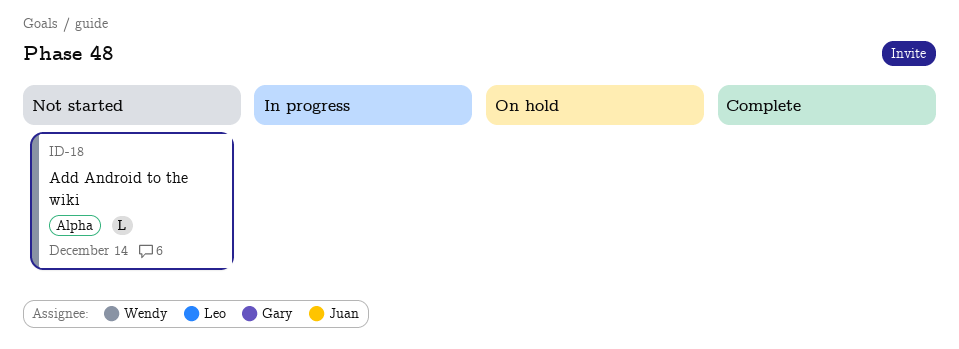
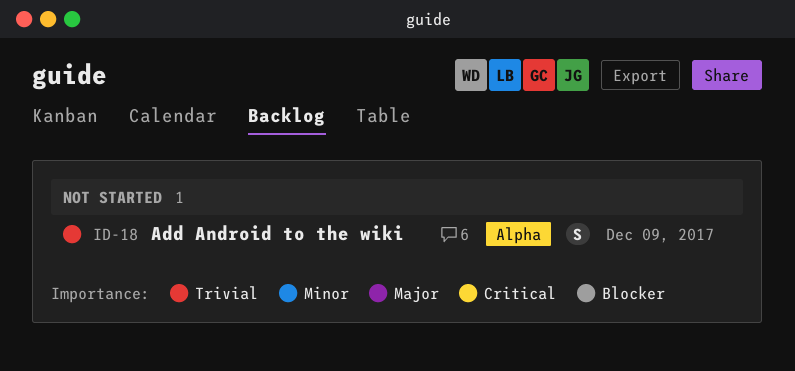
ID-18, estimate: L -> S
ID-18, due: Dec 14 -> Dec 9

